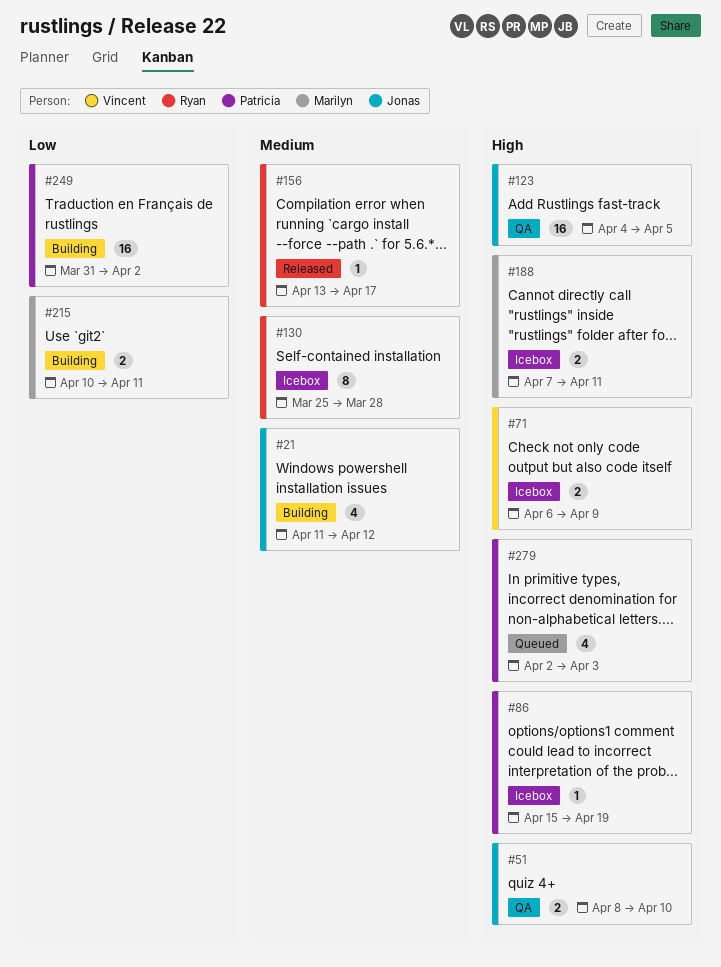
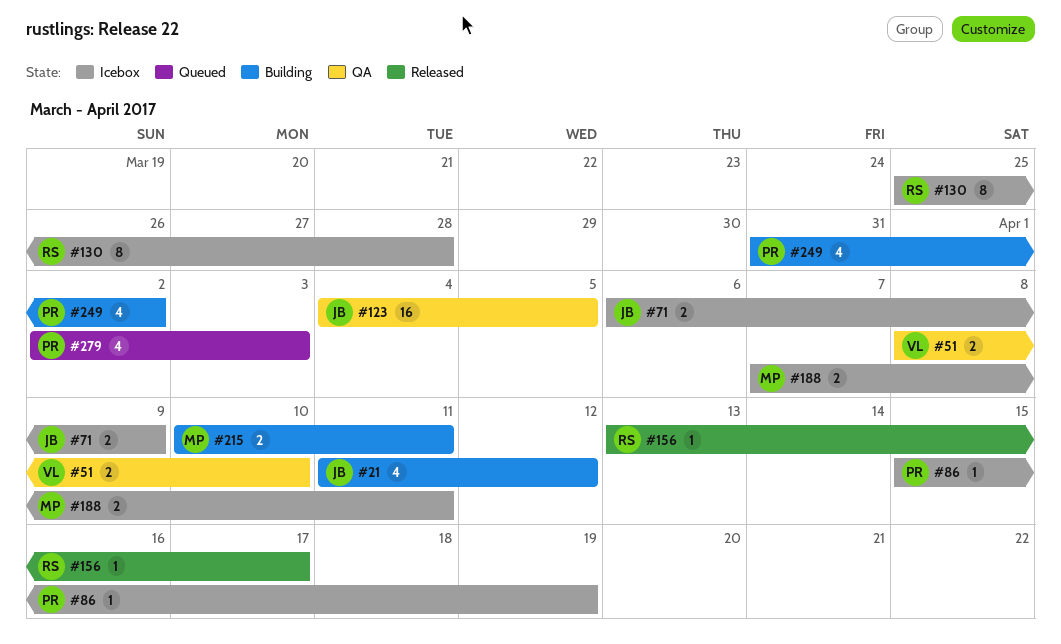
#51, owner: Jonas -> Vincent
#71, owner: Vincent -> Jonas
#249, estimate: 16 -> 4

